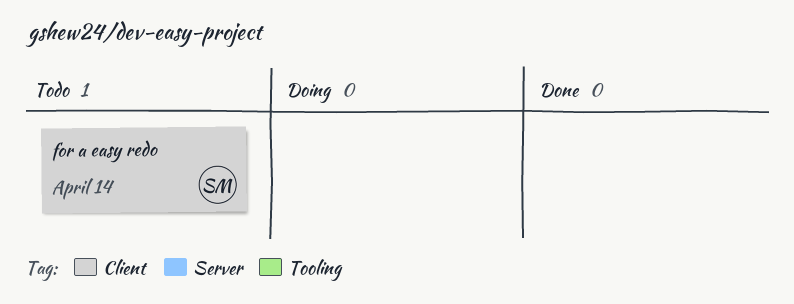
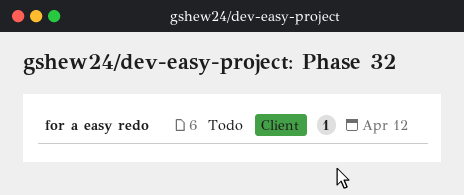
for a easy redo, due: Apr 14 -> Apr 12

